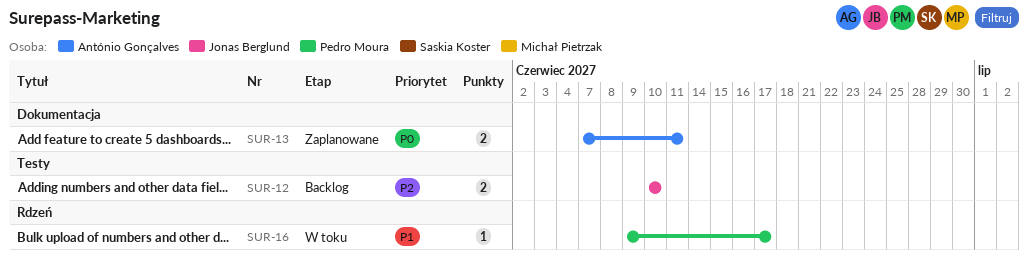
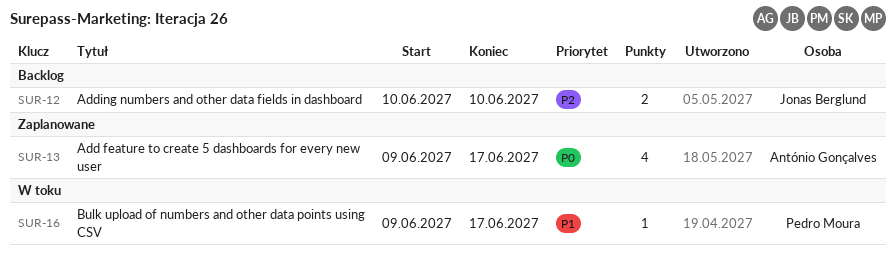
SUR-13, estimate: 2 -> 4
SUR-13, start: Jun 7 -> Jun 9
SUR-13, due: Jun 11 -> Jun 17

